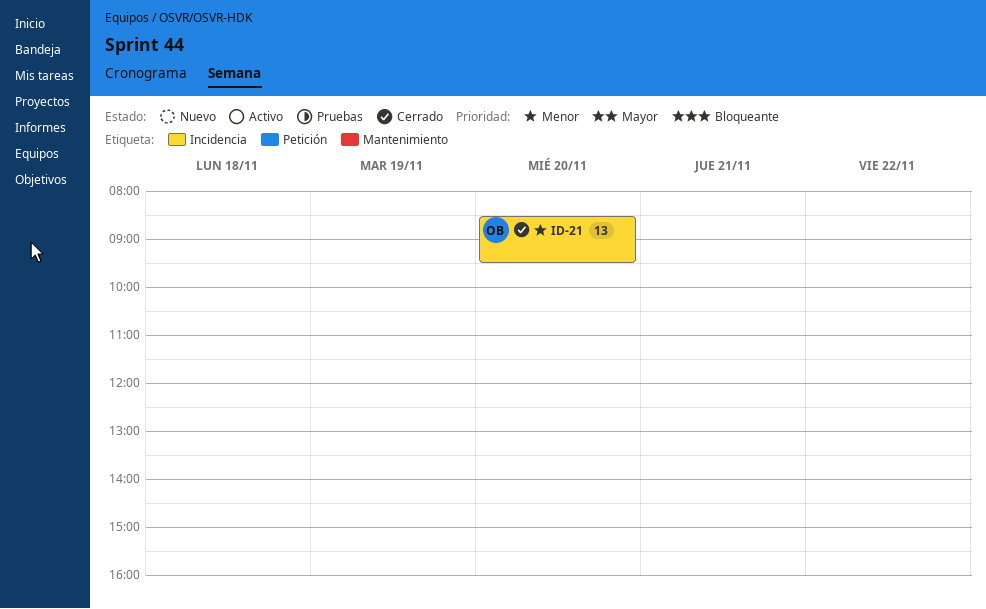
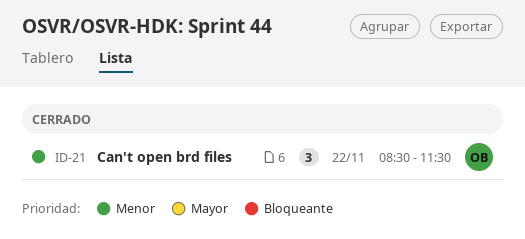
ID-21, estimate: 13 -> 3
ID-21, day: Nov 20 -> Nov 22
ID-21, ends: 09:30 -> 11:30

